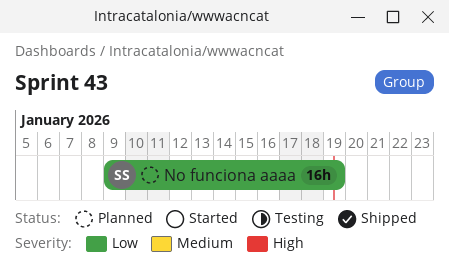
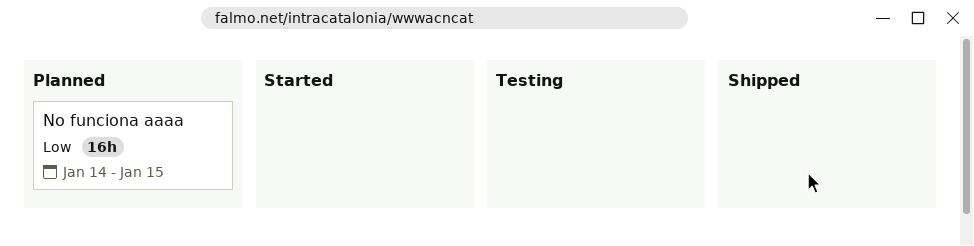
No funciona aaaa, start: Jan 9 -> Jan 14
No funciona aaaa, due: Jan 19 -> Jan 15

